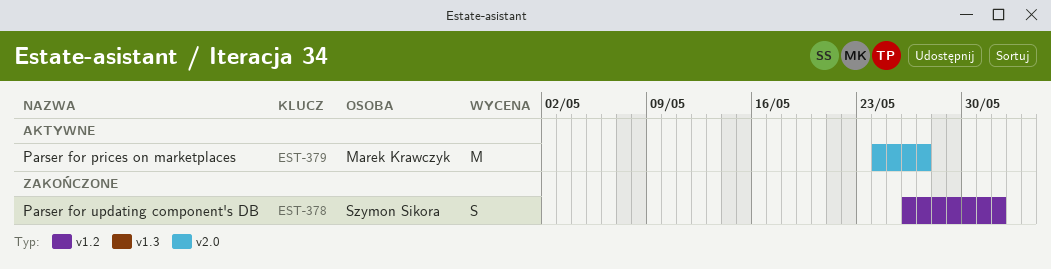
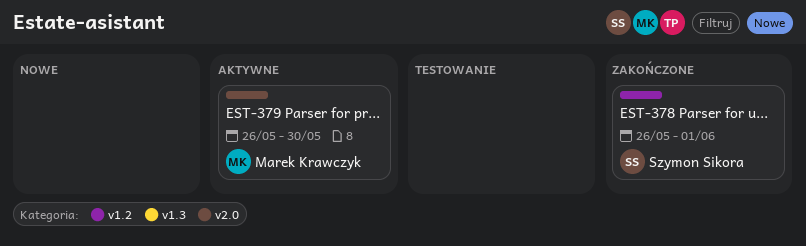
EST-379, start: May 24 -> May 26
EST-379, due: May 27 -> May 30

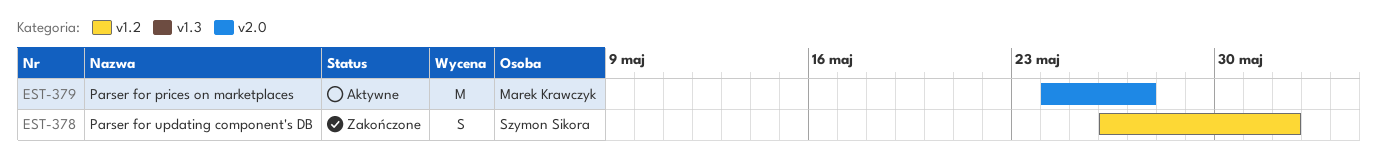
EST-379, start: May 26 -> May 24
EST-379, due: May 30 -> May 27

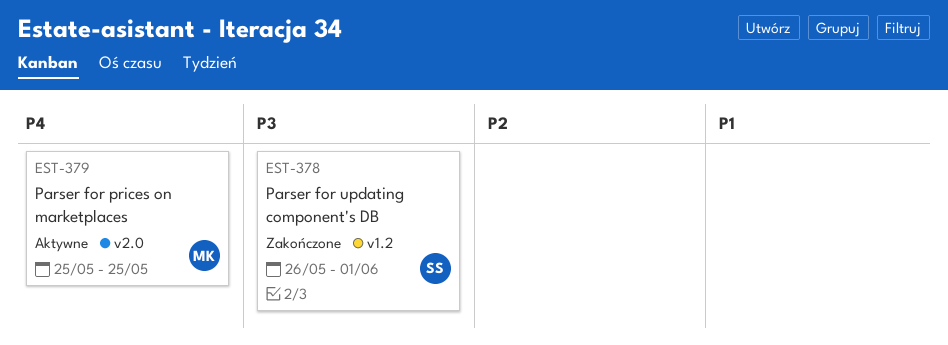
EST-379, start: May 24 -> May 25
EST-379, due: May 27 -> May 25

